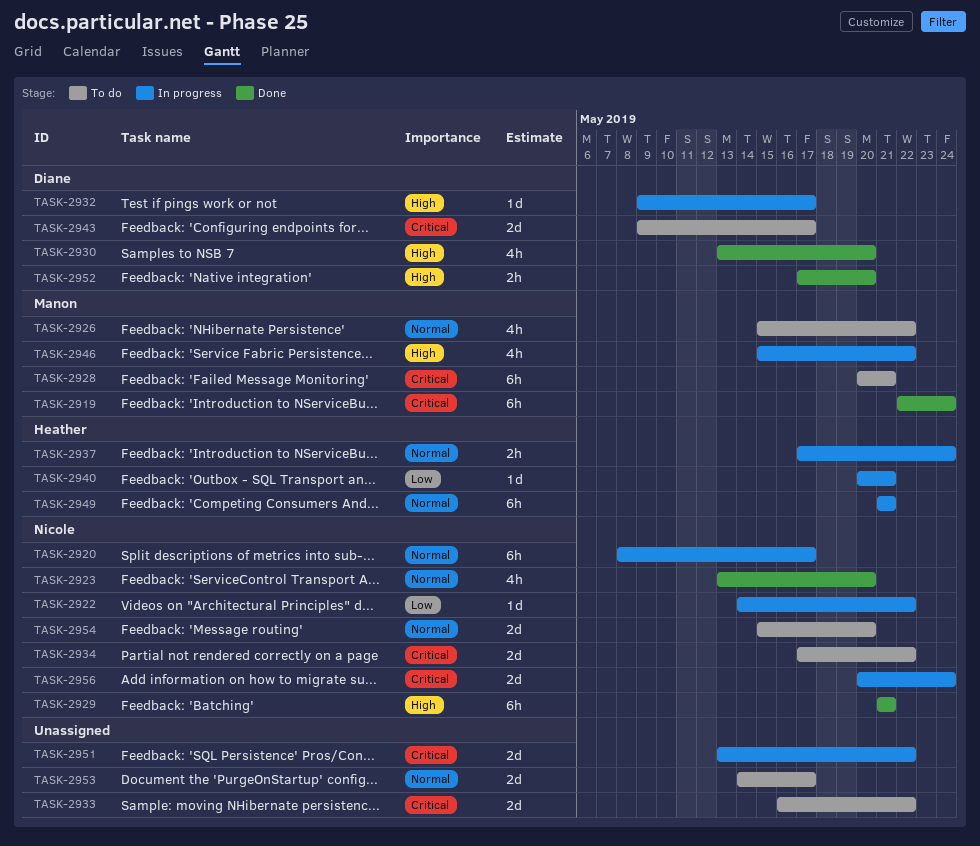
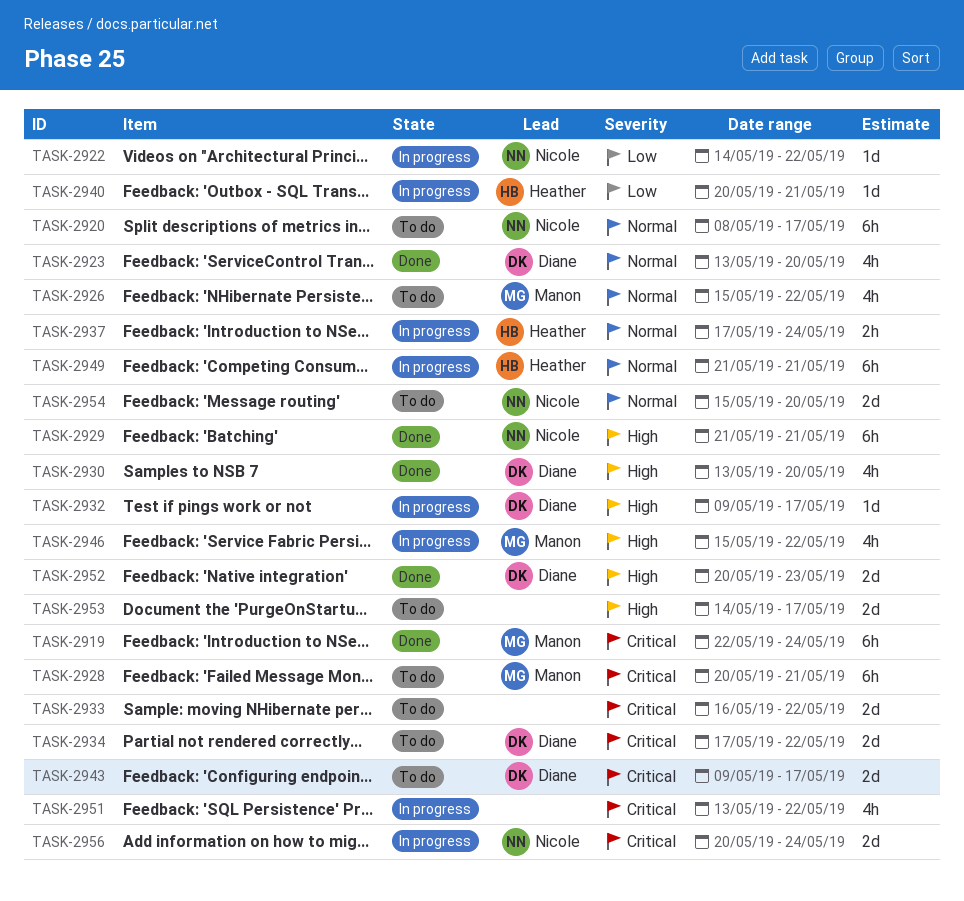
TASK-2920, status: In progress -> To do
TASK-2923, owner: Nicole -> Diane
TASK-2934, owner: Nicole -> Diane
TASK-2951, estimate: 2d -> 4h
TASK-2952, estimate: 2h -> 2d
TASK-2952, start: May 17 -> May 20
TASK-2952, due: May 20 -> May 23
TASK-2953, priority: Normal -> High

